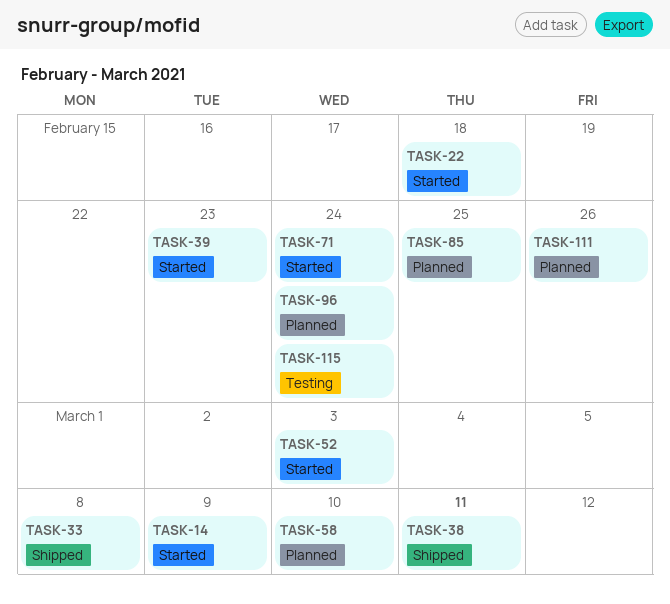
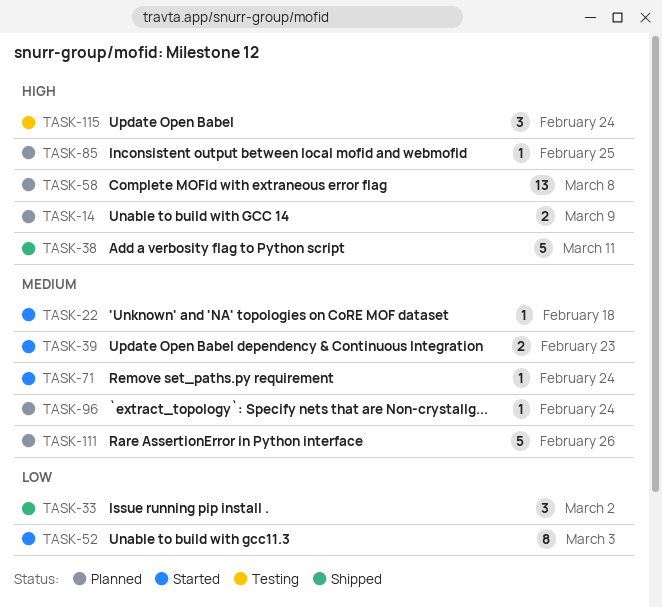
TASK-14, status: Started -> Planned
TASK-33, due: Mar 8 -> Mar 2
TASK-58, due: Mar 10 -> Mar 8

